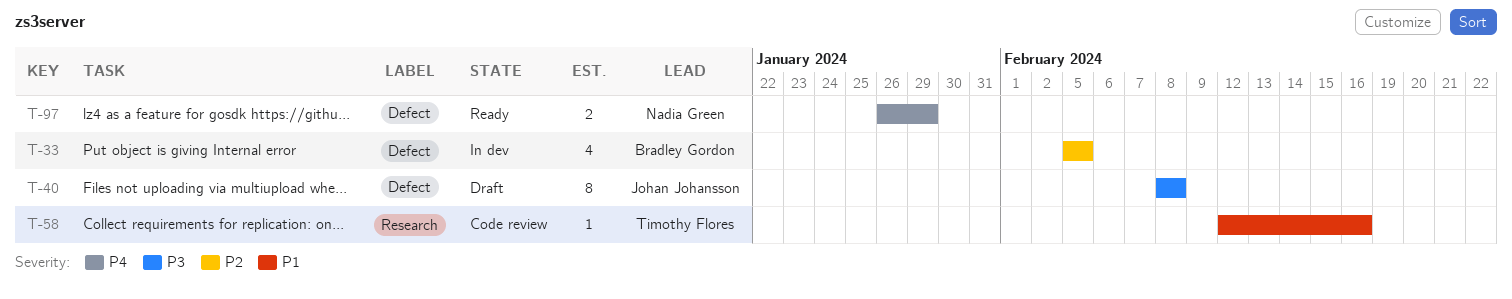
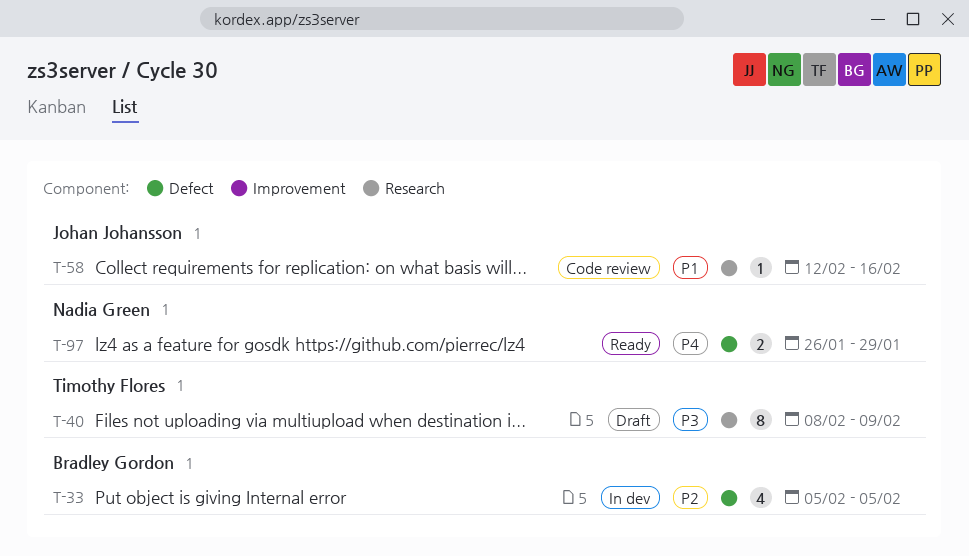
T-40, owner: Johan Johansson -> Timothy Flores
T-40, label: Defect -> Research
T-40, due: Feb 8 -> Feb 9
T-58, owner: Timothy Flores -> Johan Johansson

